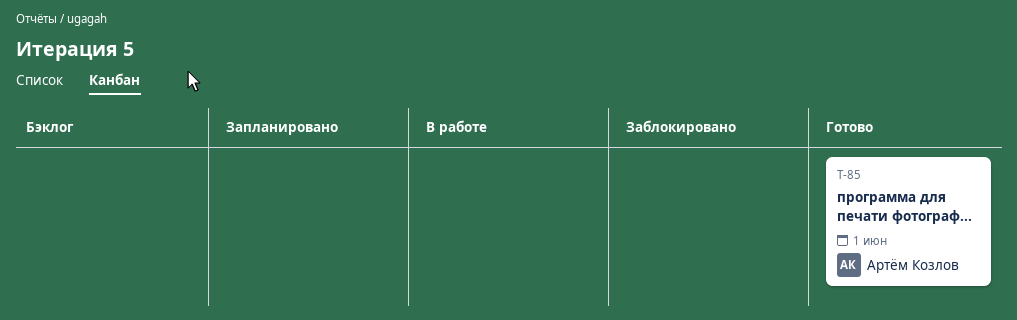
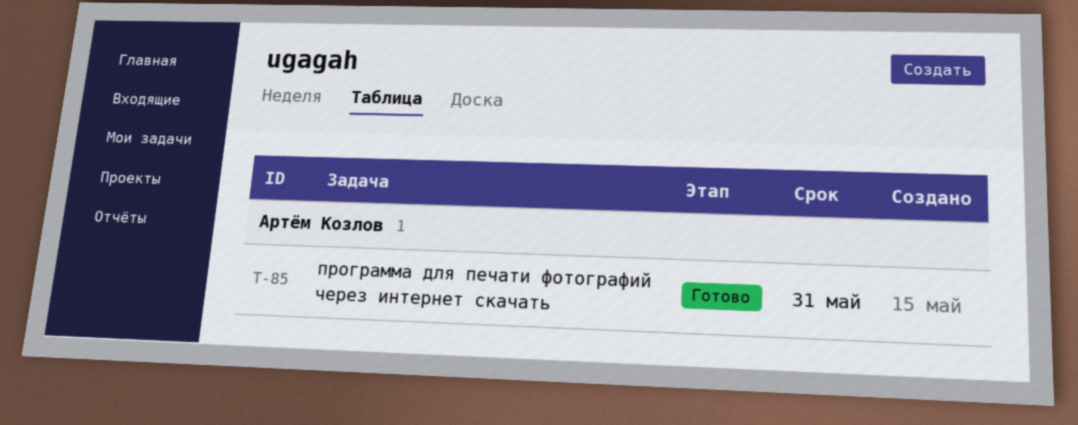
T-85, due: Jun 1 -> May 31

